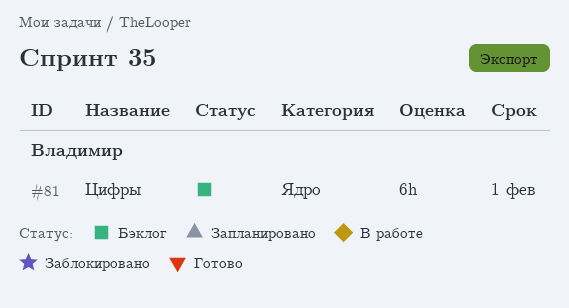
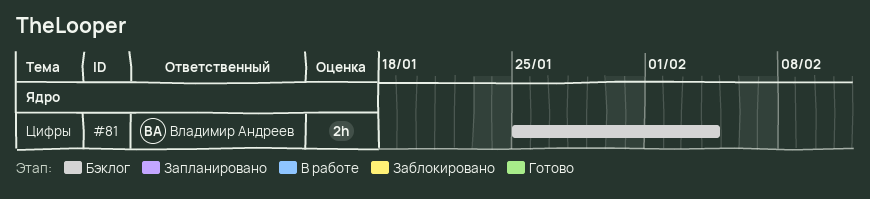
#81, estimate: 6h -> 2h
#81, due: Feb 1 -> Feb 4

